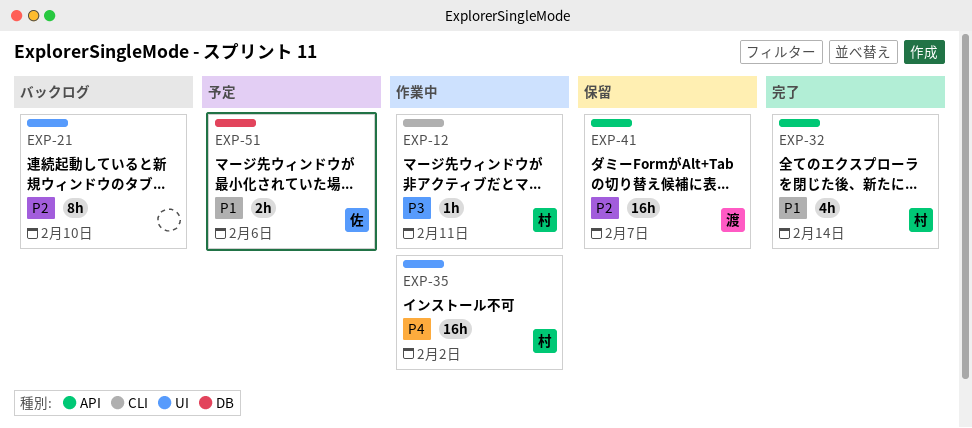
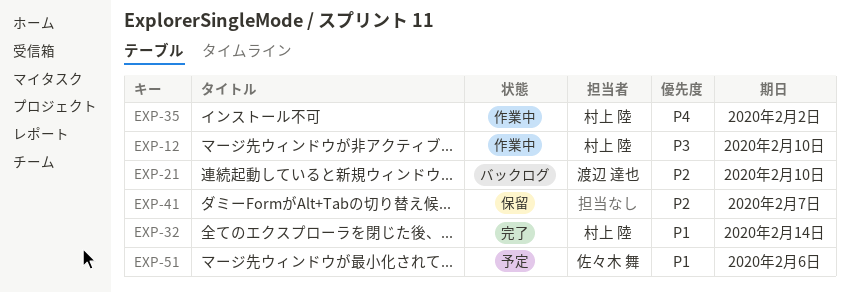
EXP-12, due: Feb 11 -> Feb 10
EXP-21, owner: none -> 渡辺 達也
EXP-41, owner: 渡辺 達也 -> none

